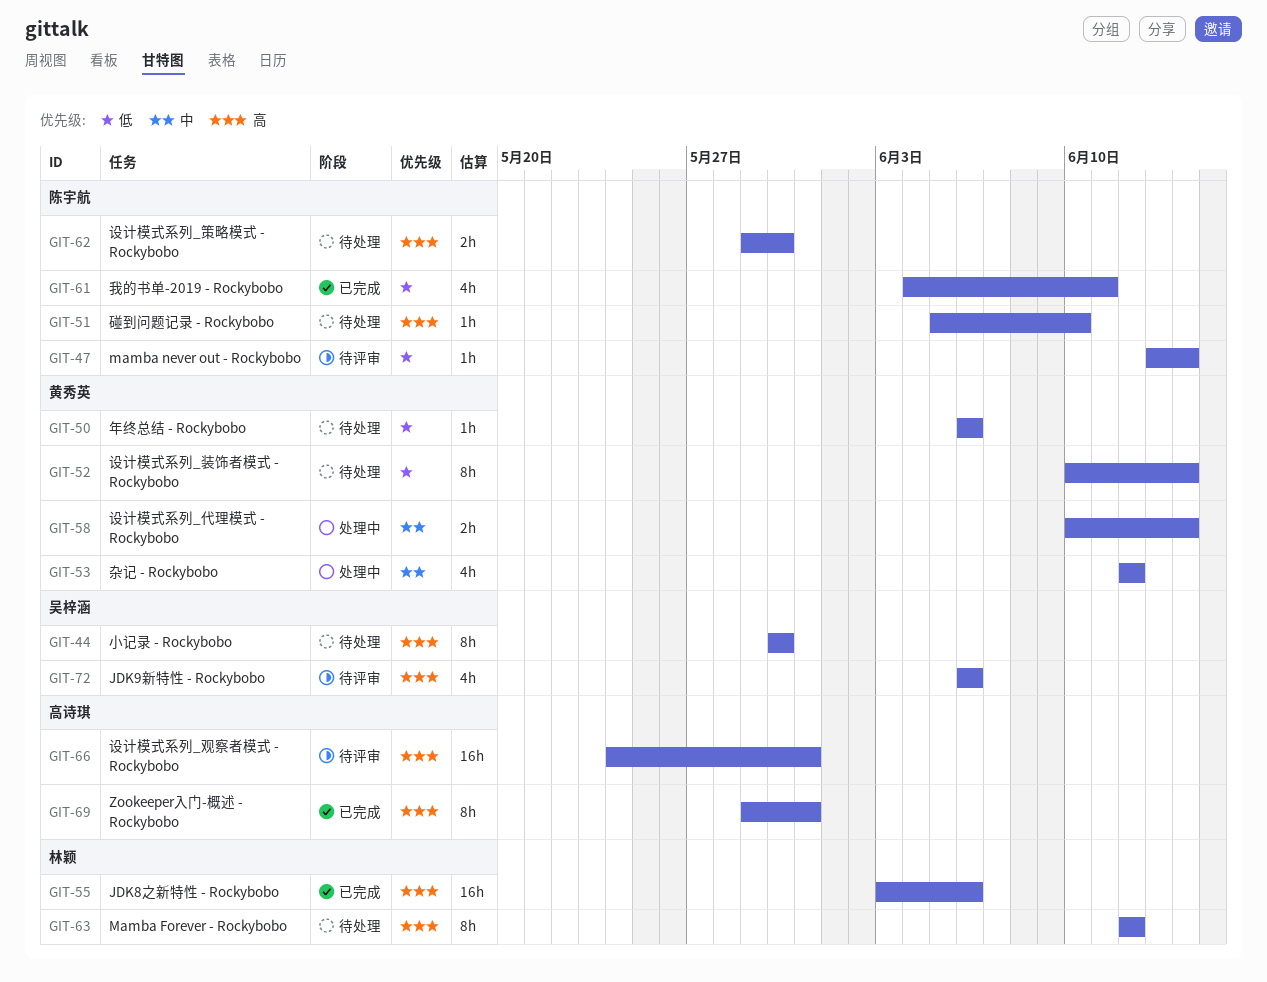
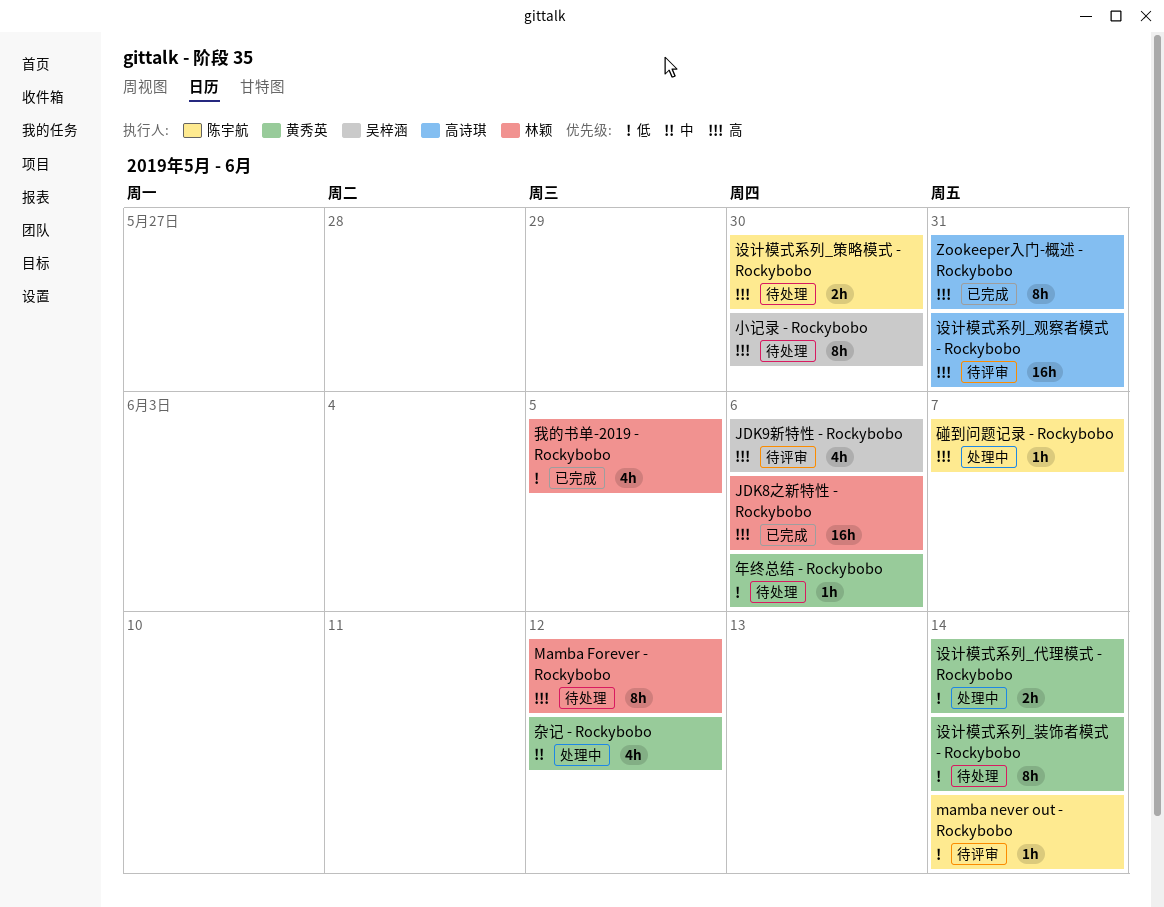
我的书单-2019 - Rockybobo, owner: 陈宇航 -> 林颖
我的书单-2019 - Rockybobo, due: Jun 11 -> Jun 5
碰到问题记录 - Rockybobo, status: 待处理 -> 处理中
碰到问题记录 - Rockybobo, due: Jun 10 -> Jun 7
设计模式系列_代理模式 - Rockybobo, priority: 中 -> 低

